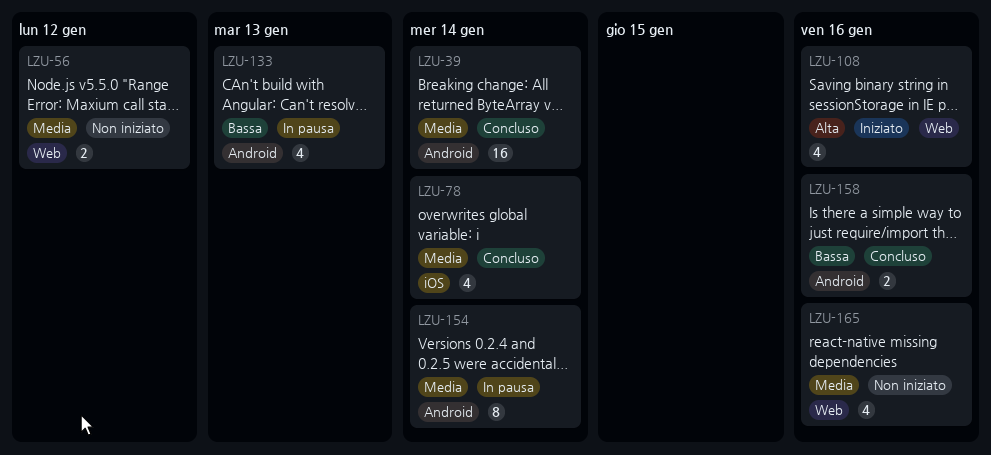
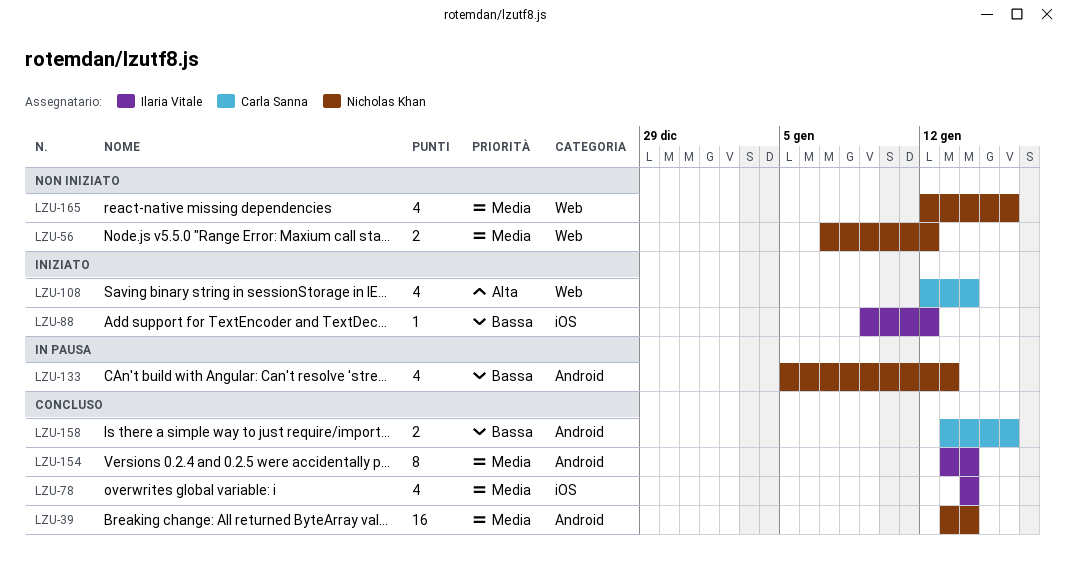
LZU-88: none -> present
LZU-108, due: Jan 16 -> Jan 14
LZU-154, status: In pausa -> Concluso

